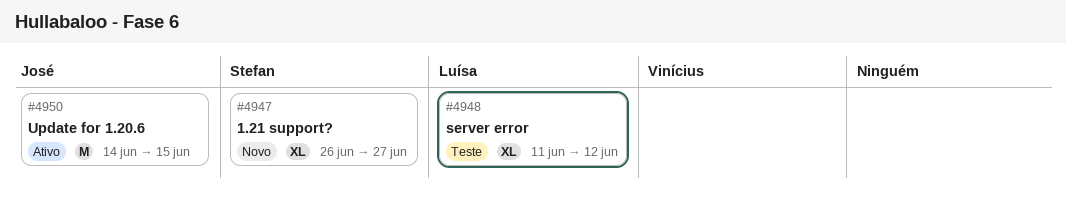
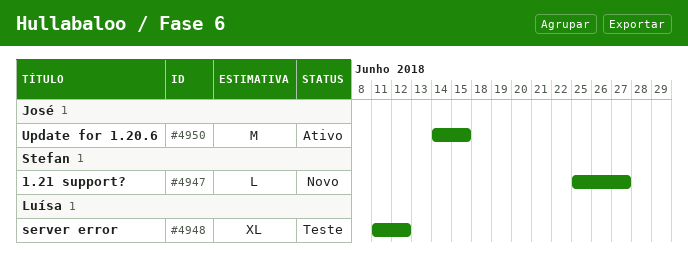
#4947, estimate: XL -> L
#4947, start: Jun 26 -> Jun 25

